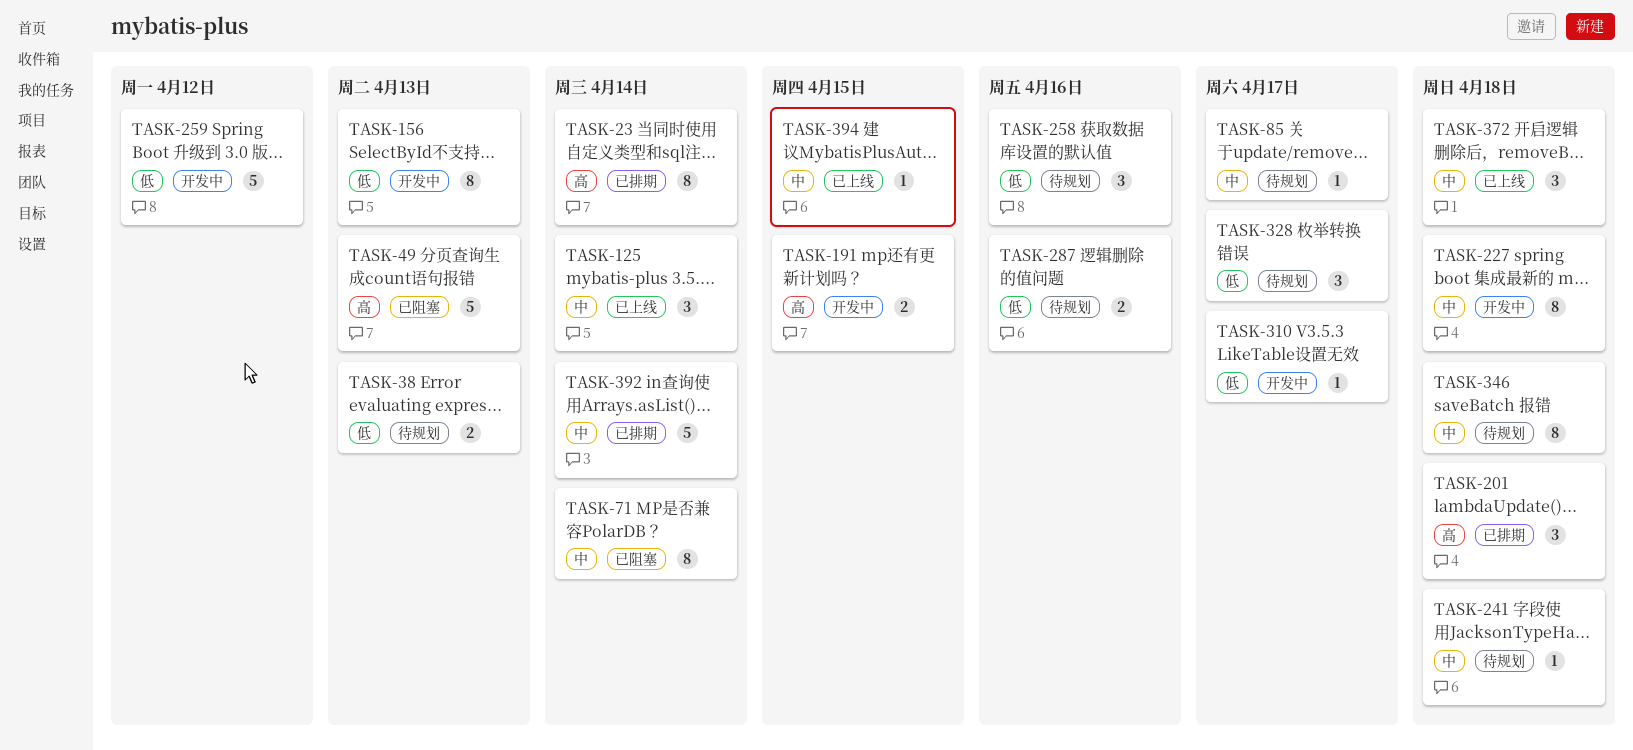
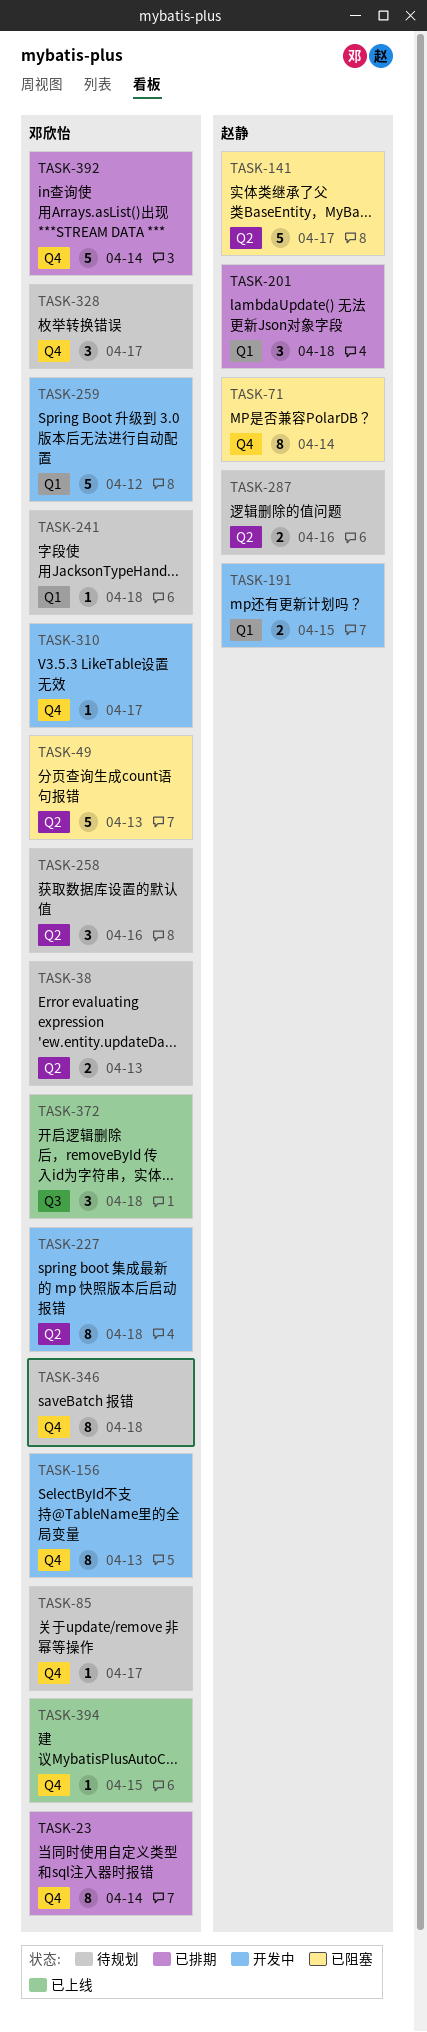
TASK-125: present -> none
TASK-141: none -> present

